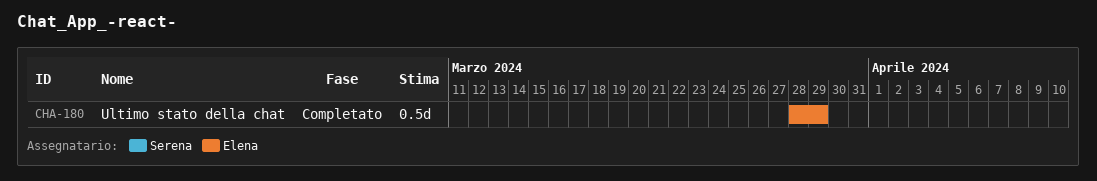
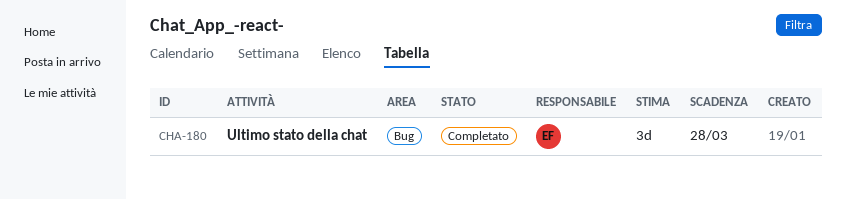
CHA-180, estimate: 0.5d -> 3d
CHA-180, due: Mar 29 -> Mar 28

